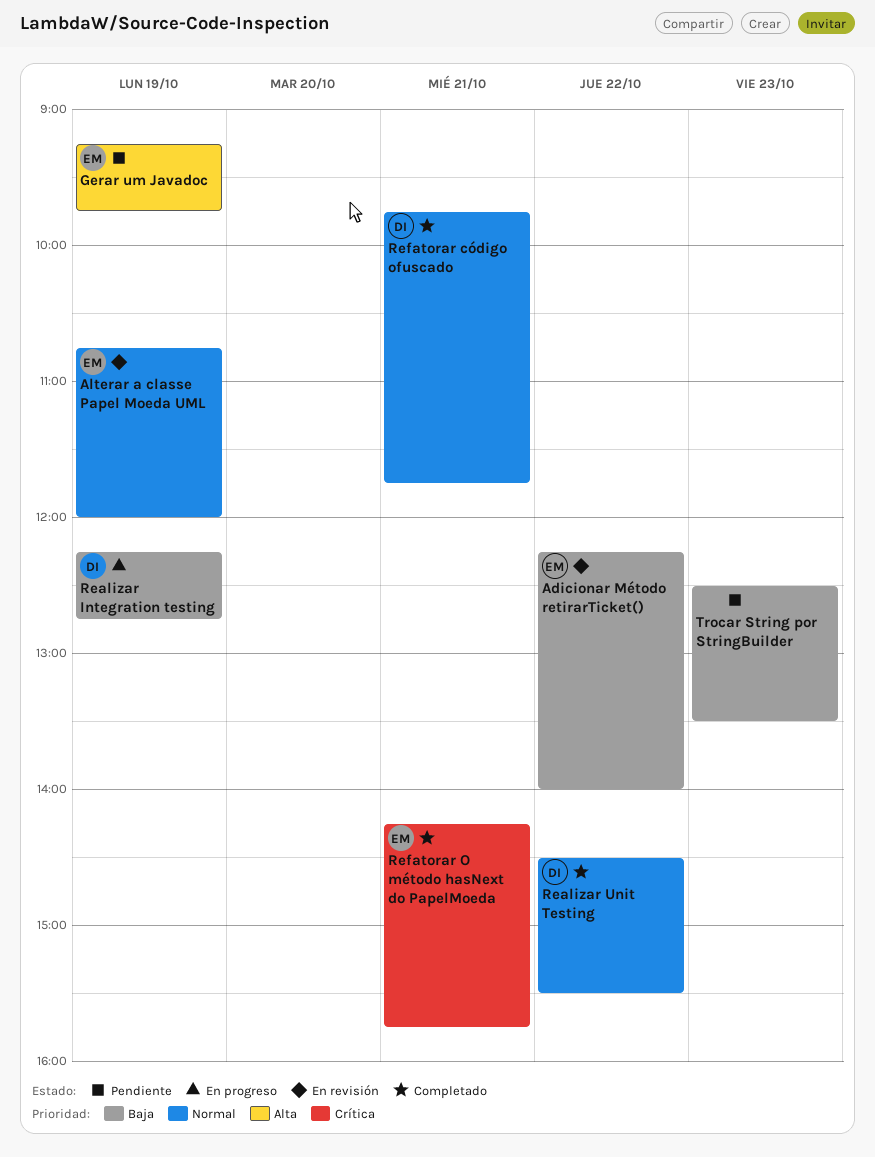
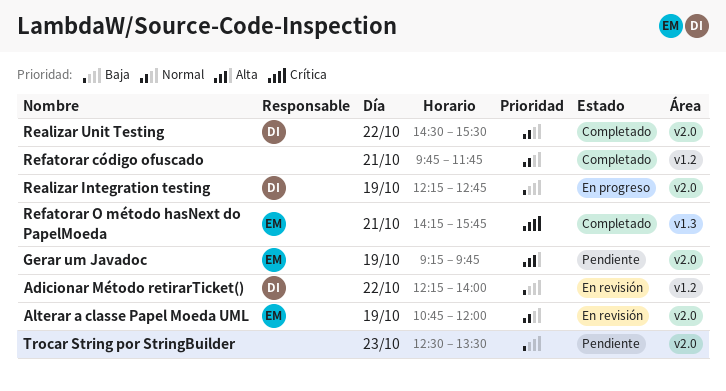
Adicionar Método retirarTicket(), owner: EM -> DI
Refatorar código ofuscado, owner: DI -> none

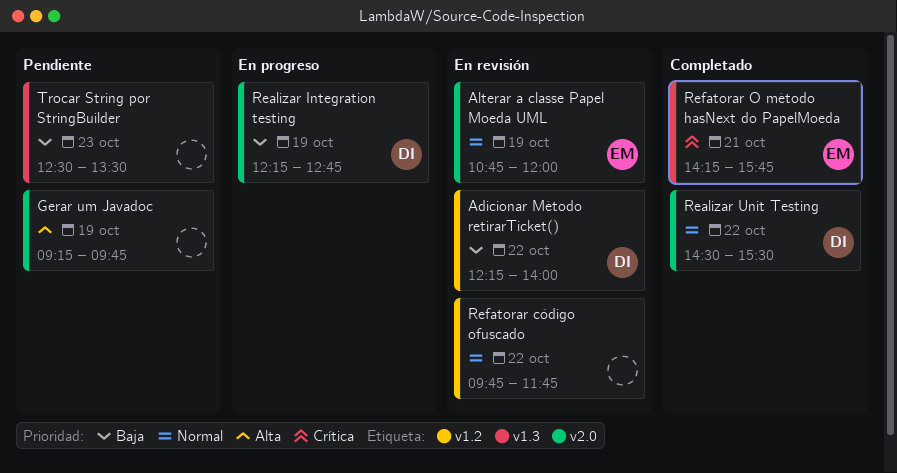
Gerar um Javadoc, owner: EM -> none
Refatorar código ofuscado, status: Completado -> En revisión
Refatorar código ofuscado, day: Oct 21 -> Oct 22
Trocar String por StringBuilder, label: v2.0 -> v1.3

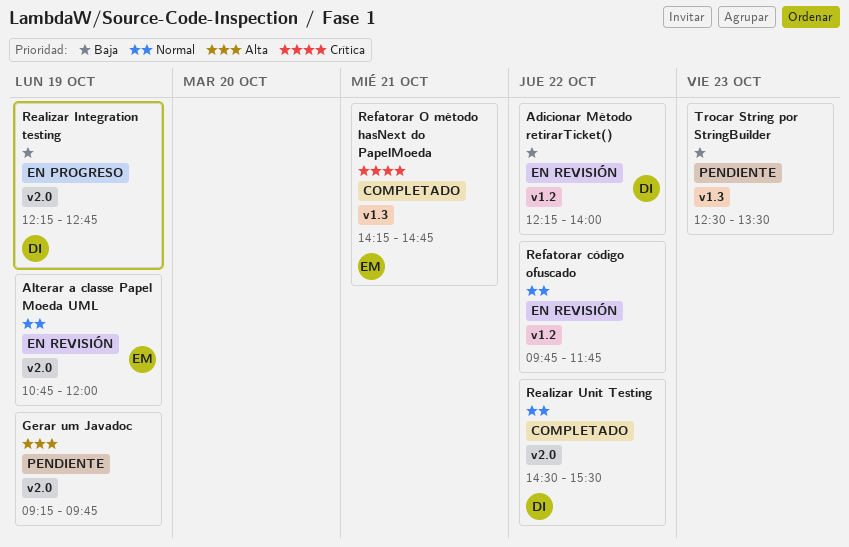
Refatorar O método hasNext do PapelMoeda, ends: 15:45 -> 14:45

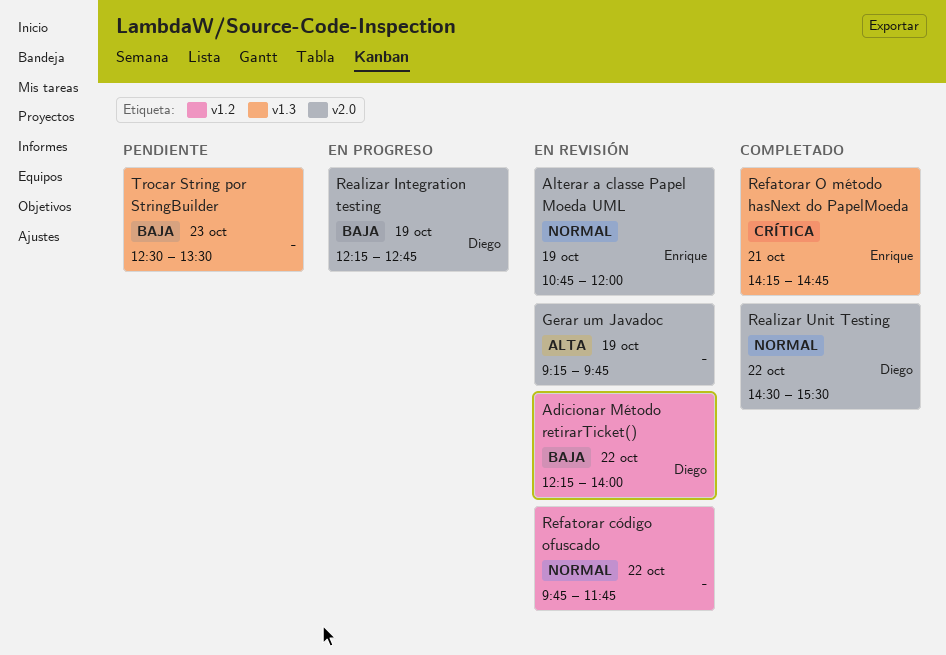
Gerar um Javadoc, status: Pendiente -> En revisión

